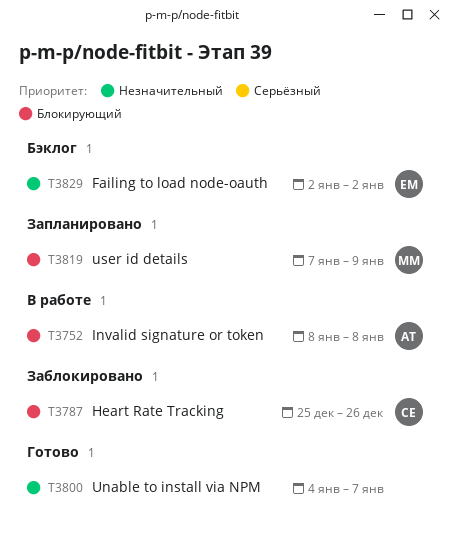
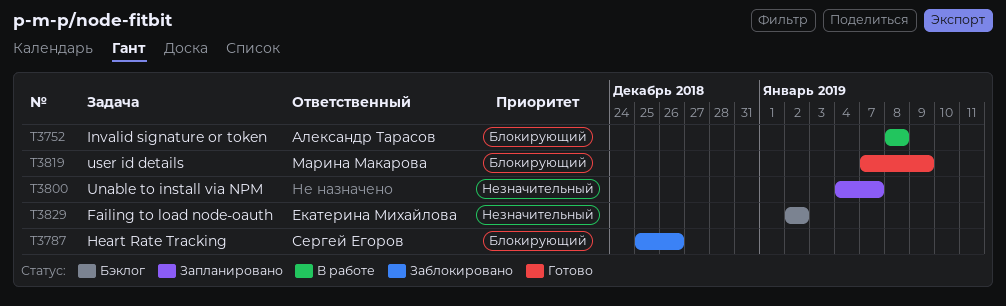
T3800, status: Готово -> Запланировано
T3819, status: Запланировано -> Готово

